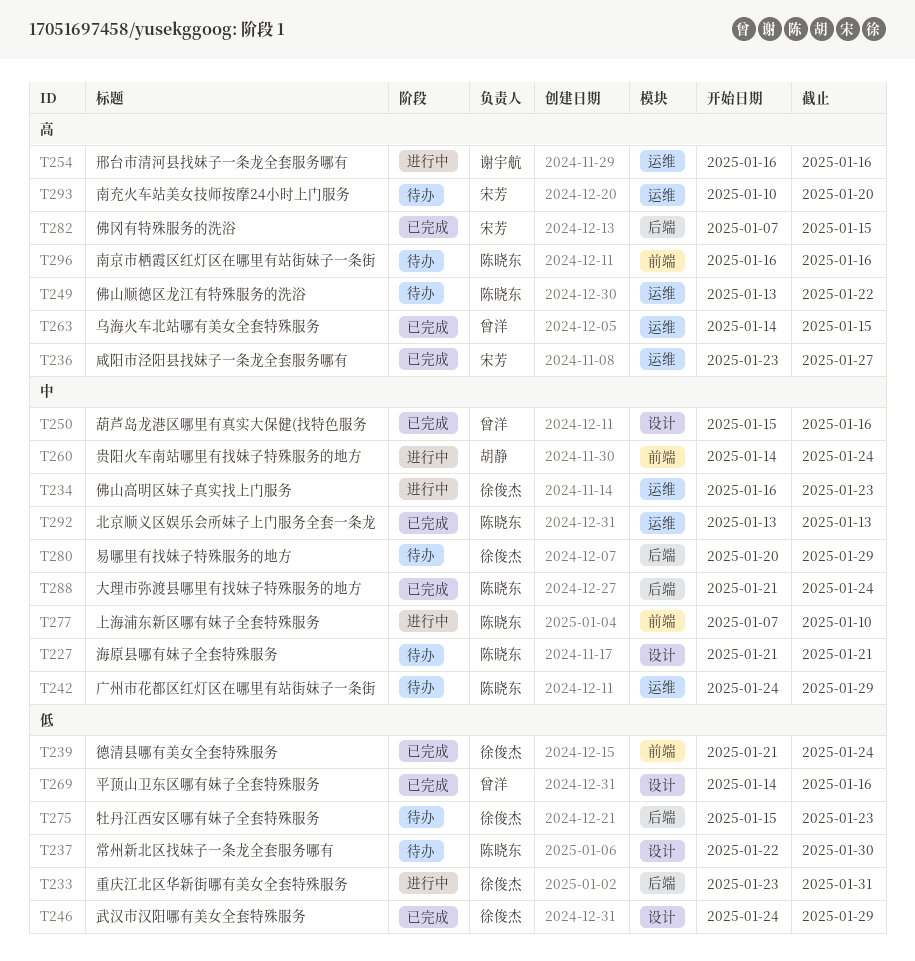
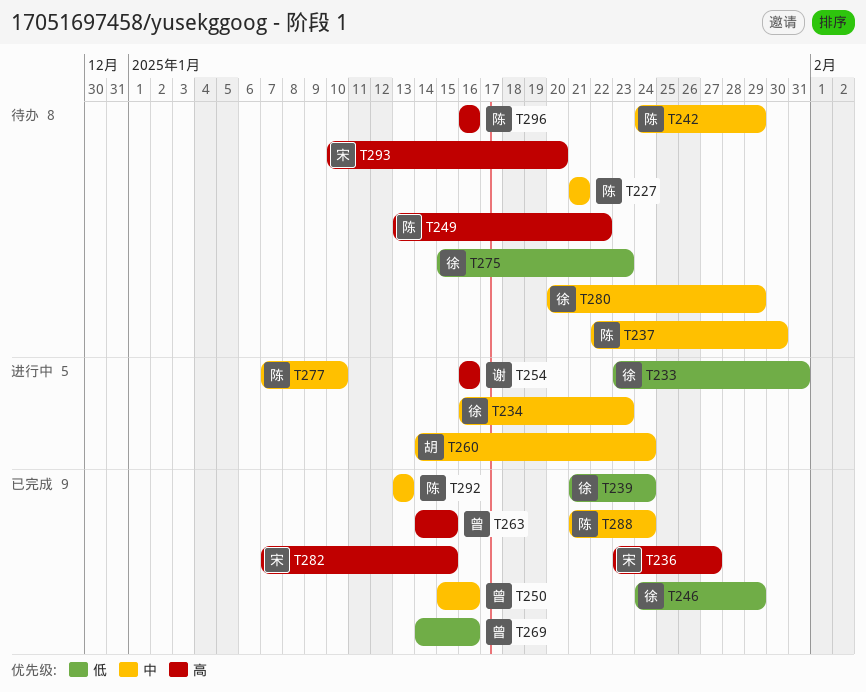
T237, priority: 低 -> 中

